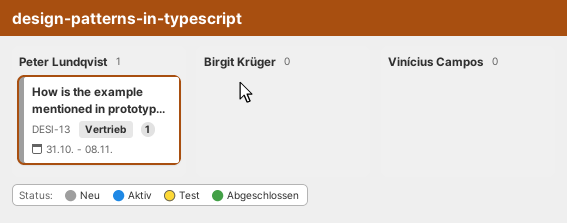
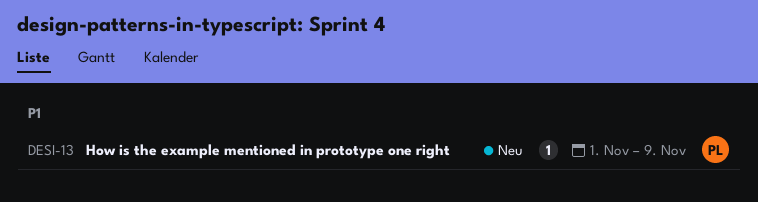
DESI-13, start: Oct 31 -> Nov 1
DESI-13, due: Nov 8 -> Nov 9

